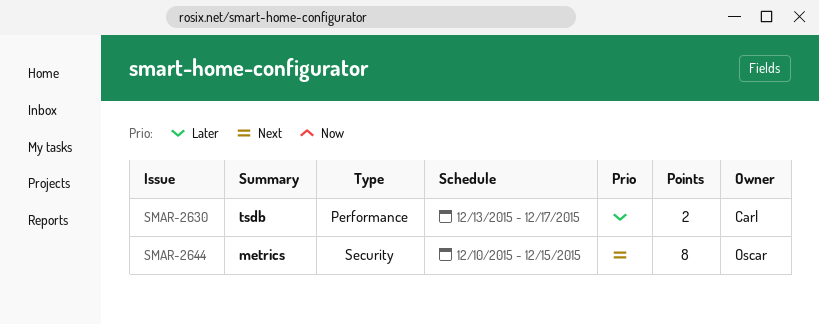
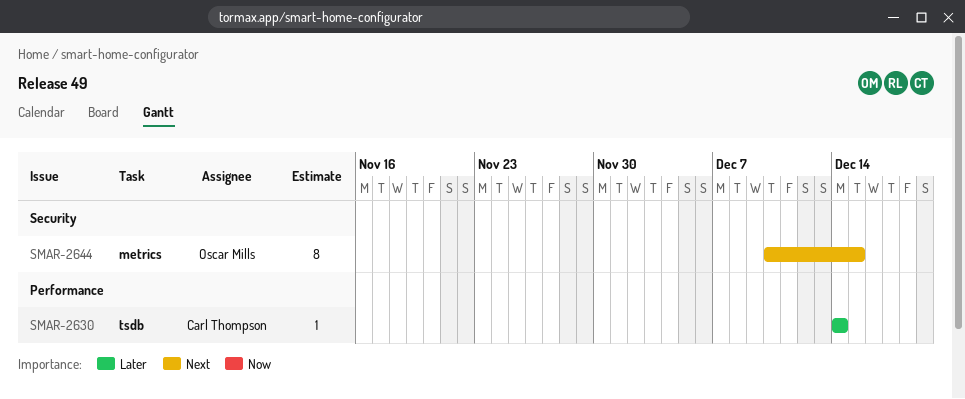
SMAR-2630, estimate: 2 -> 1
SMAR-2630, start: Dec 13 -> Dec 14
SMAR-2630, due: Dec 17 -> Dec 14

